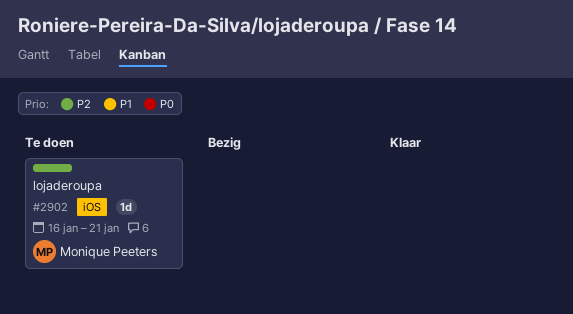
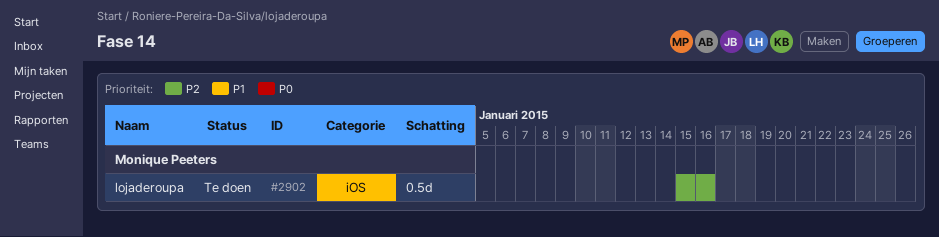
#2902, estimate: 1d -> 0.5d
#2902, start: Jan 16 -> Jan 15
#2902, due: Jan 21 -> Jan 16

